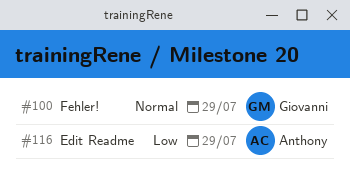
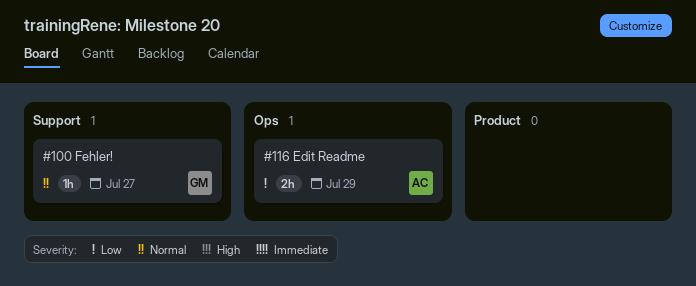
#100, due: Jul 29 -> Jul 27

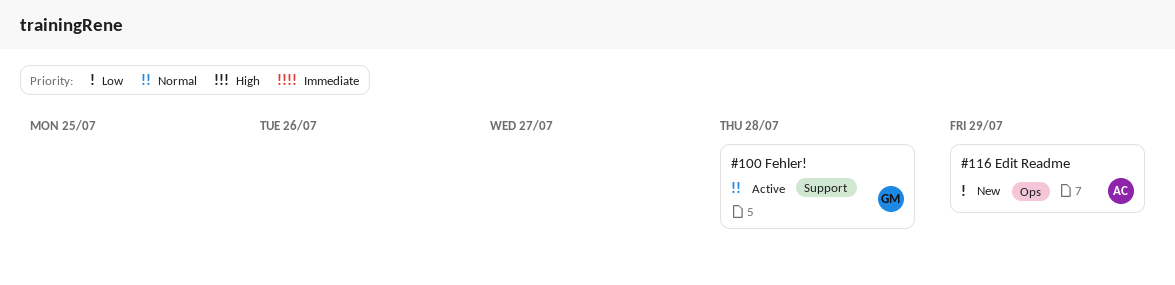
#100, due: Jul 27 -> Jul 28

